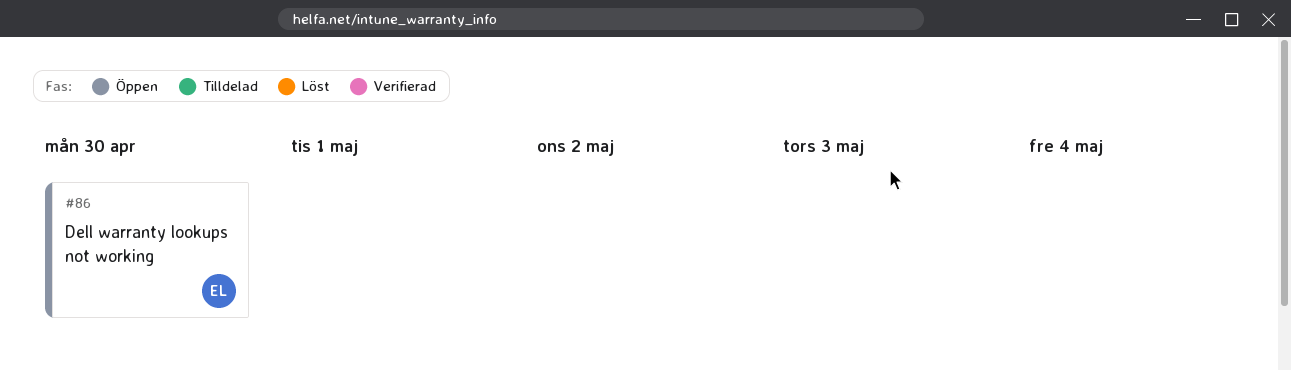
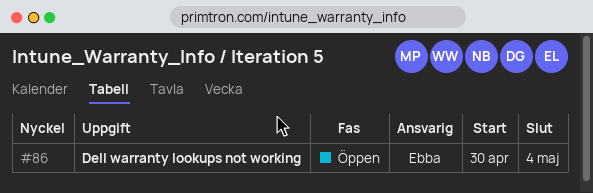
#86, due: Apr 30 -> May 4

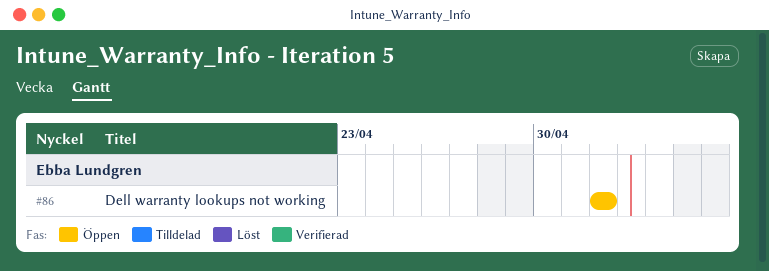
#86, start: Apr 30 -> May 2
#86, due: May 4 -> May 2

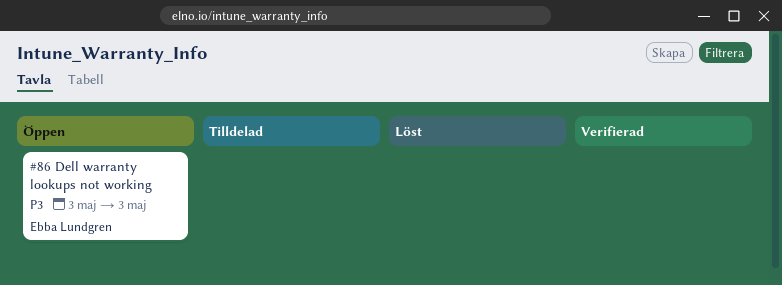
#86, start: May 2 -> May 3
#86, due: May 2 -> May 3

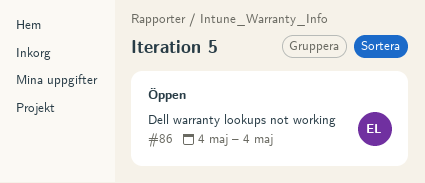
#86, start: May 3 -> May 4
#86, due: May 3 -> May 4

